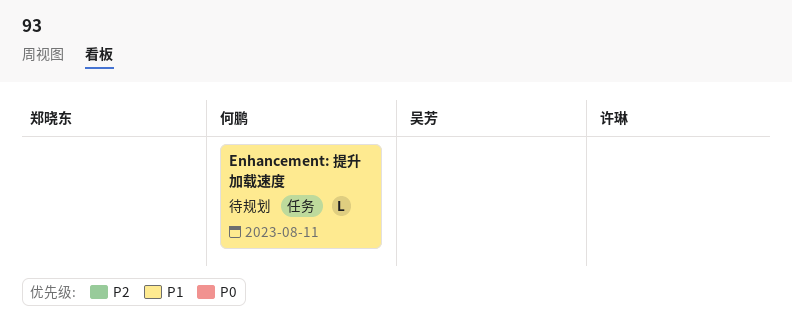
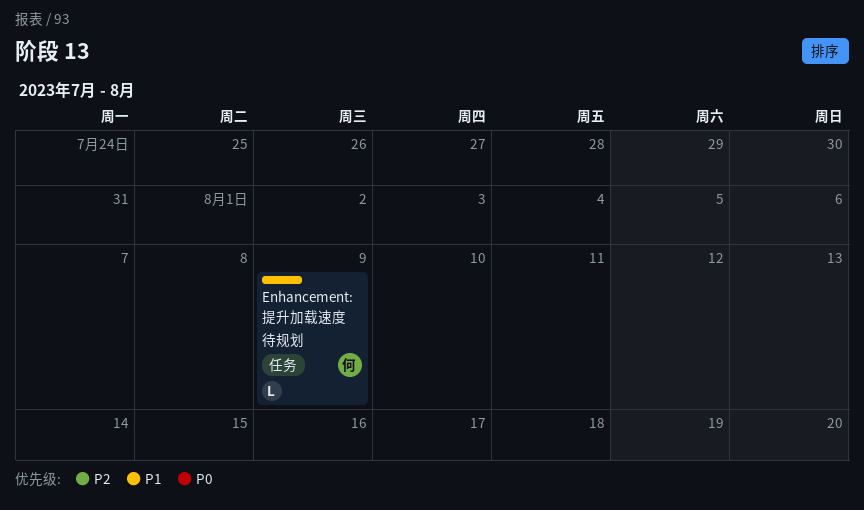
Enhancement: 提升加载速度, due: Aug 11 -> Aug 9

